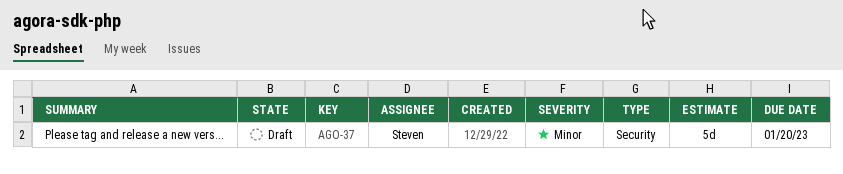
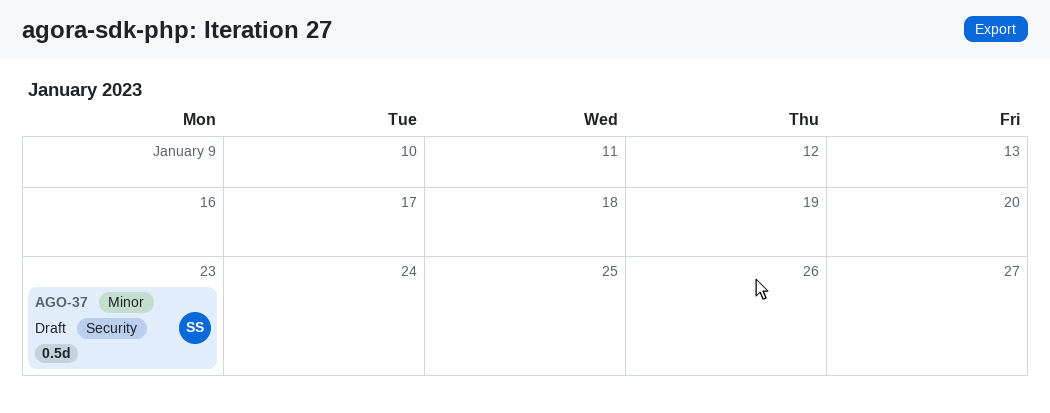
AGO-37, estimate: 5d -> 0.5d
AGO-37, due: Jan 20 -> Jan 23

